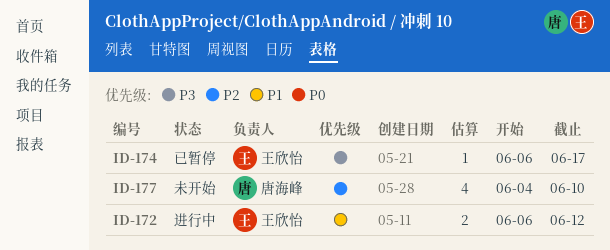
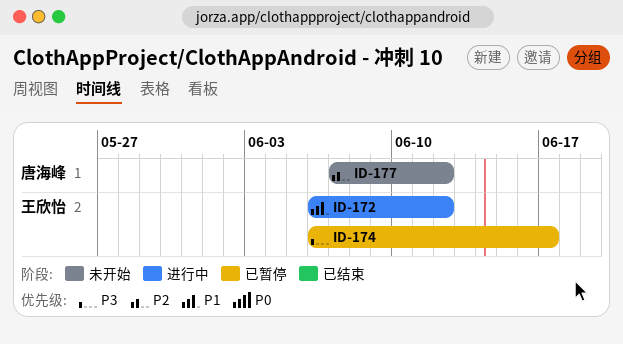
ID-177, start: Jun 4 -> Jun 7
ID-177, due: Jun 10 -> Jun 12

